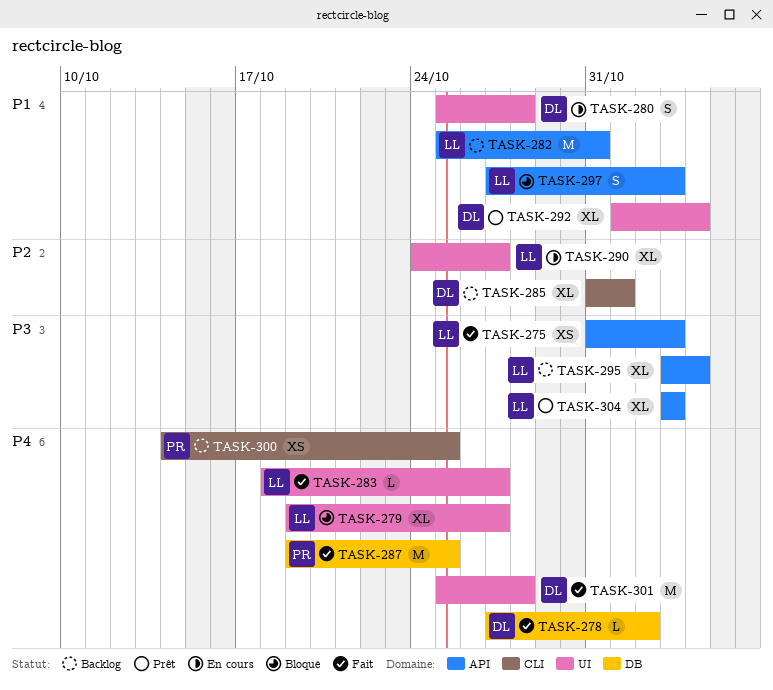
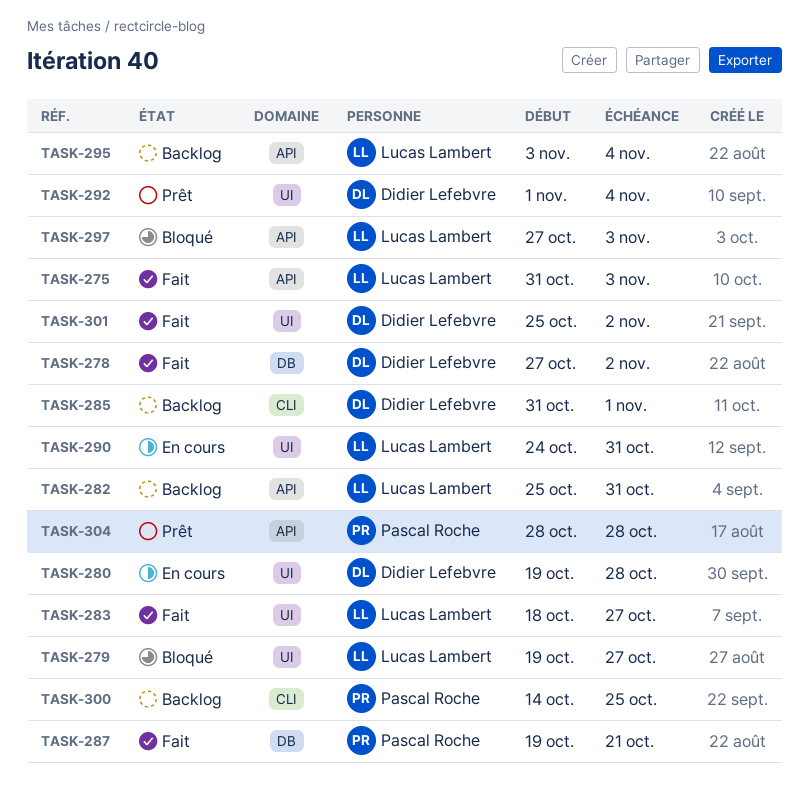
TASK-280, start: Oct 25 -> Oct 19
TASK-287, due: Oct 25 -> Oct 21
TASK-290, due: Oct 27 -> Oct 31
TASK-301, due: Oct 28 -> Nov 2
TASK-304, owner: Lucas Lambert -> Pascal Roche
TASK-304, start: Nov 3 -> Oct 28
TASK-304, due: Nov 3 -> Oct 28

